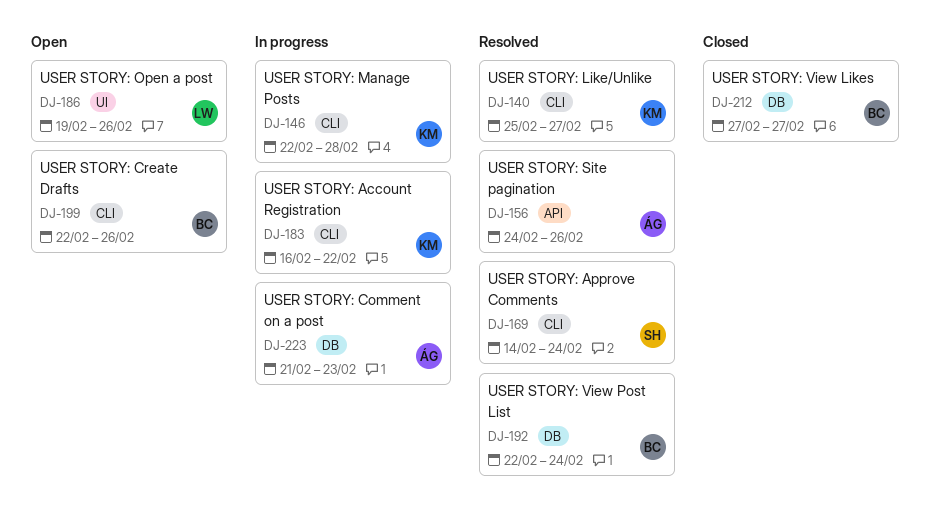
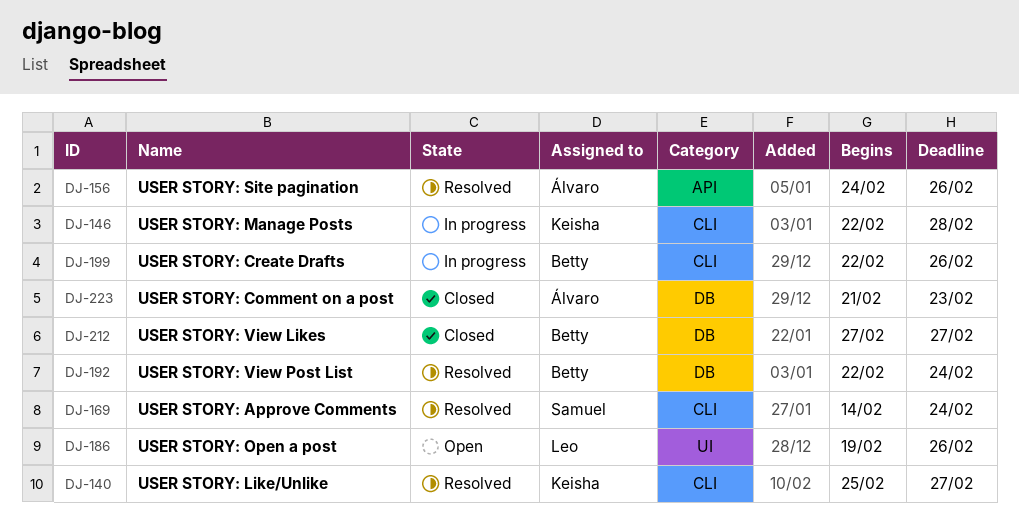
DJ-183: present -> none
DJ-199, status: Open -> In progress
DJ-223, status: In progress -> Closed

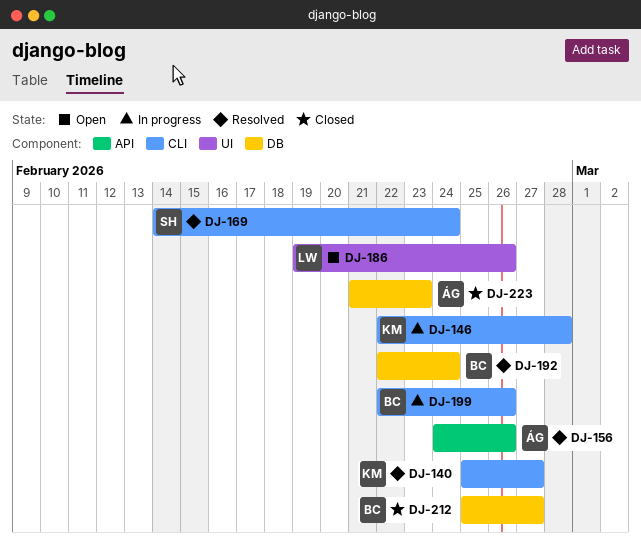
DJ-212, start: Feb 27 -> Feb 25

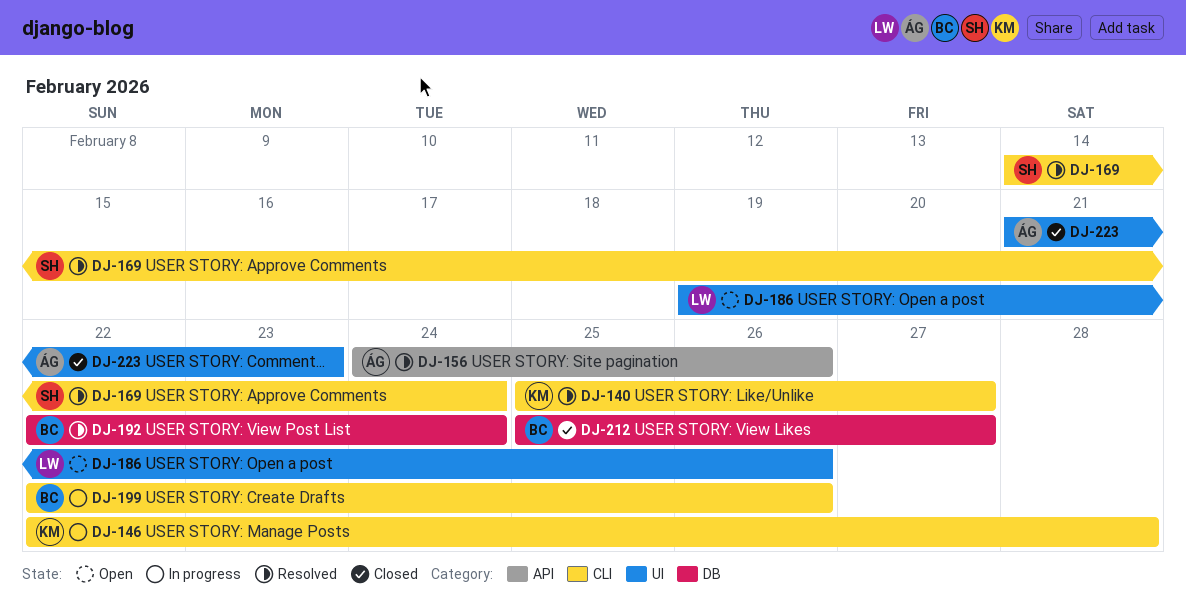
DJ-223, label: DB -> UI

